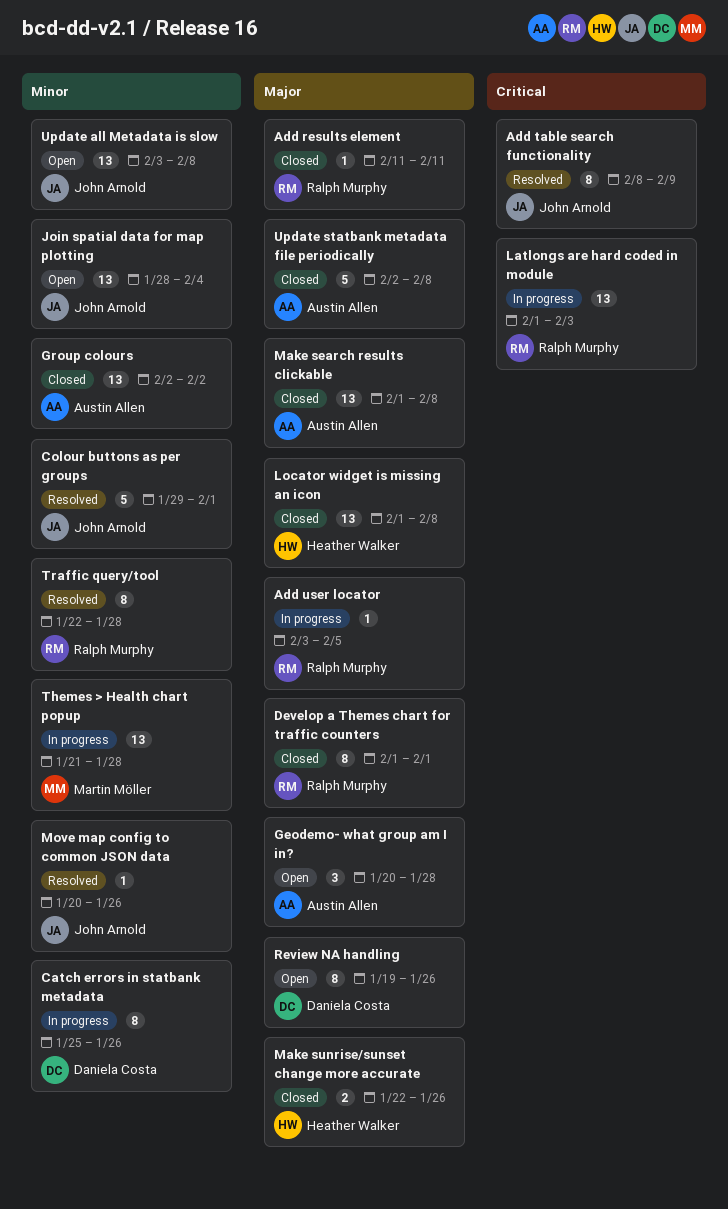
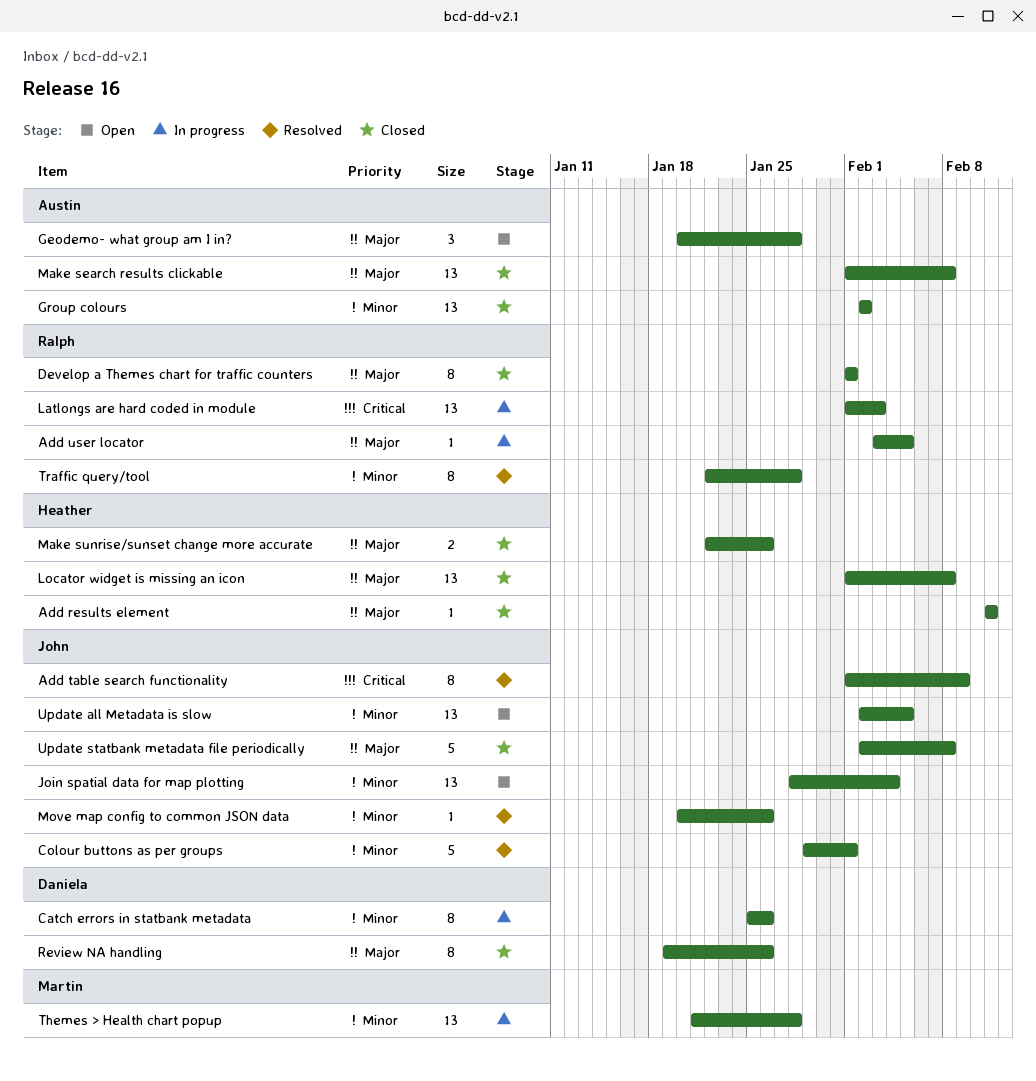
Add results element, owner: Ralph Murphy -> Heather Walker
Add table search functionality, start: Feb 8 -> Feb 1
Review NA handling, status: Open -> Closed
Update all Metadata is slow, start: Feb 3 -> Feb 2
Update all Metadata is slow, due: Feb 8 -> Feb 5
Update statbank metadata file periodically, owner: Austin Allen -> John Arnold

